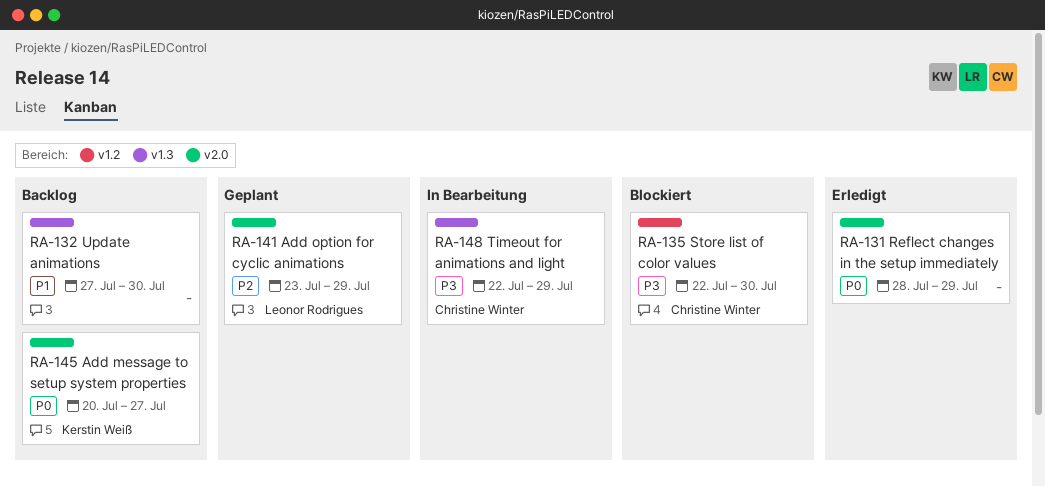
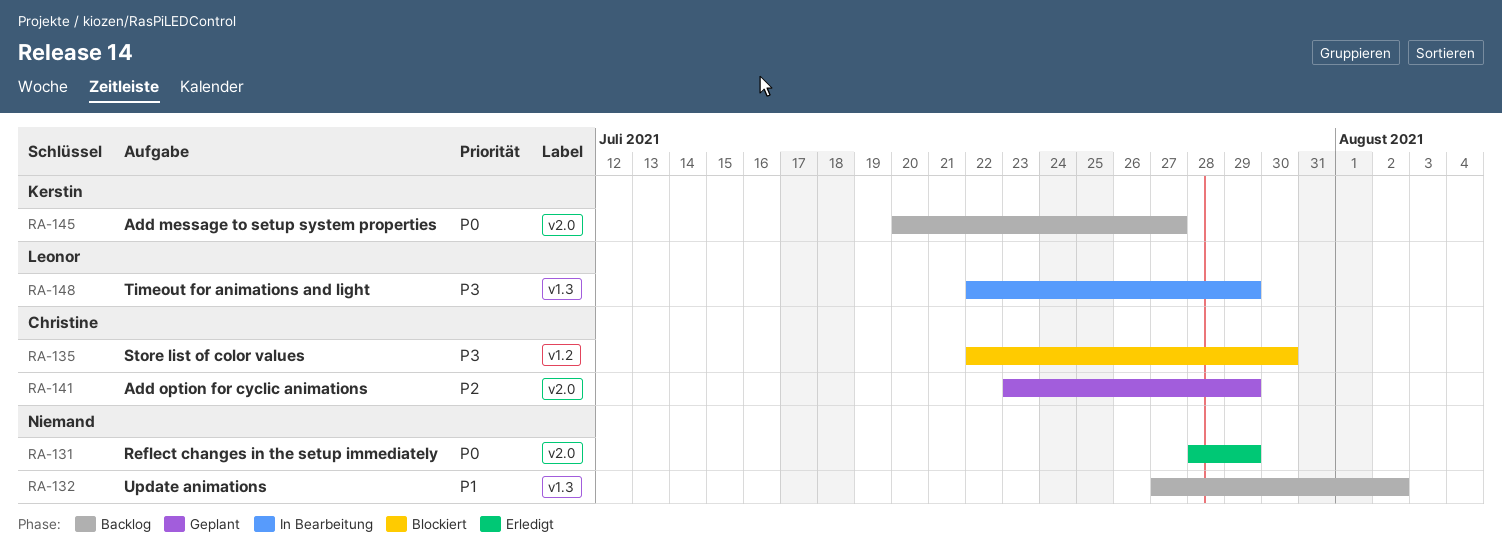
RA-132, due: Jul 30 -> Aug 2
RA-141, owner: Leonor Rodrigues -> Christine Winter
RA-148, owner: Christine Winter -> Leonor Rodrigues

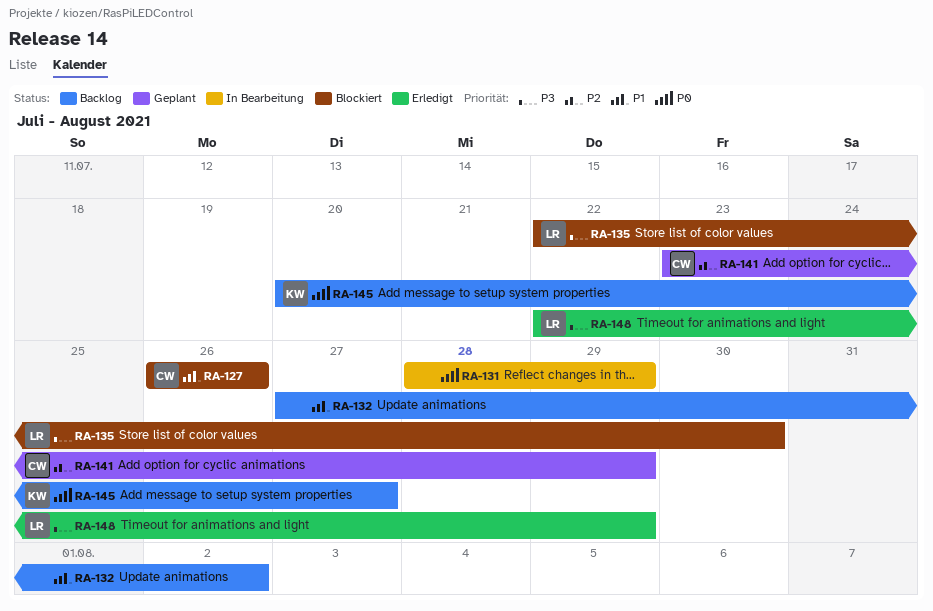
RA-127: none -> present
RA-131, status: Erledigt -> In Bearbeitung
RA-135, owner: Christine -> Leonor
RA-148, status: In Bearbeitung -> Erledigt

